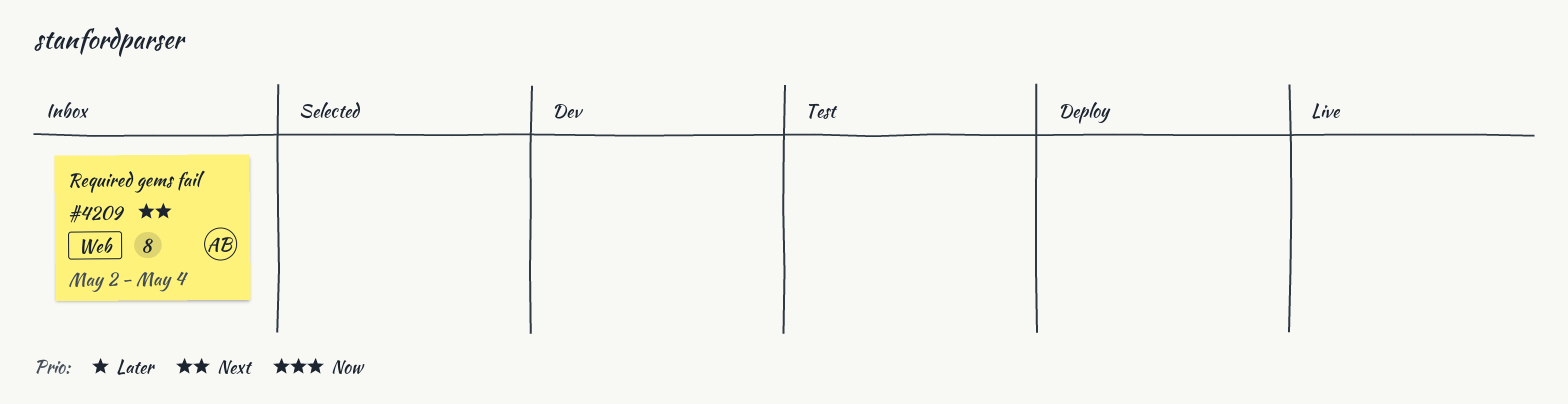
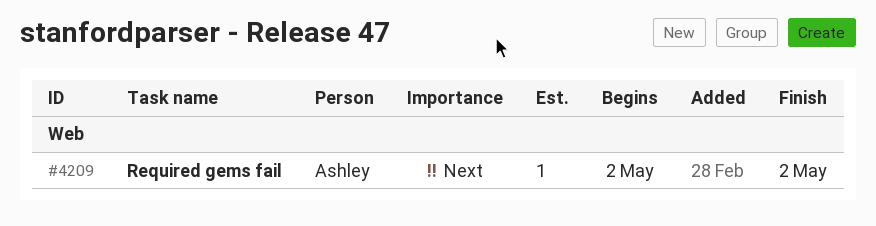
#4209, estimate: 8 -> 1
#4209, due: May 4 -> May 2

